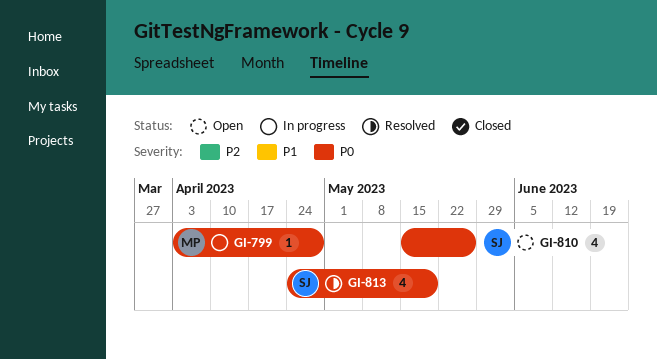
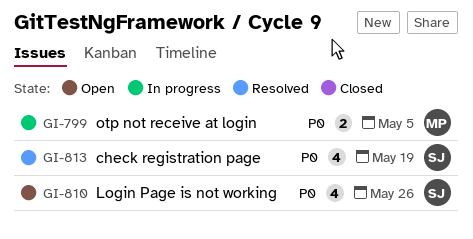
GI-799, estimate: 1 -> 2
GI-799, due: Apr 28 -> May 5

